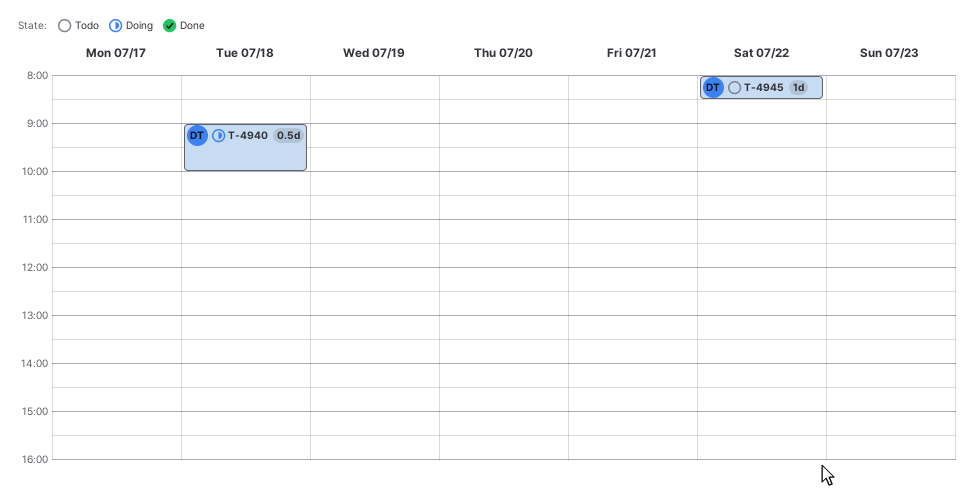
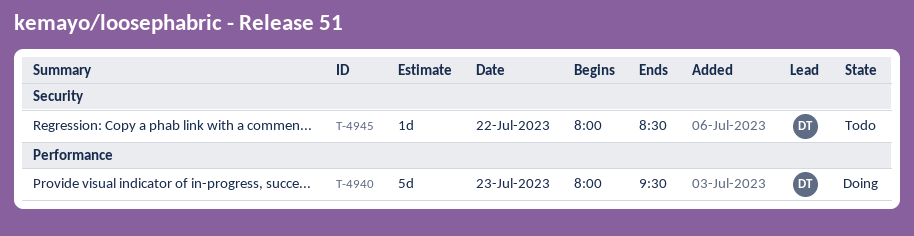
T-4940, estimate: 0.5d -> 5d
T-4940, day: Jul 18 -> Jul 23
T-4940, begins: 09:00 -> 08:00
T-4940, ends: 10:00 -> 09:30

